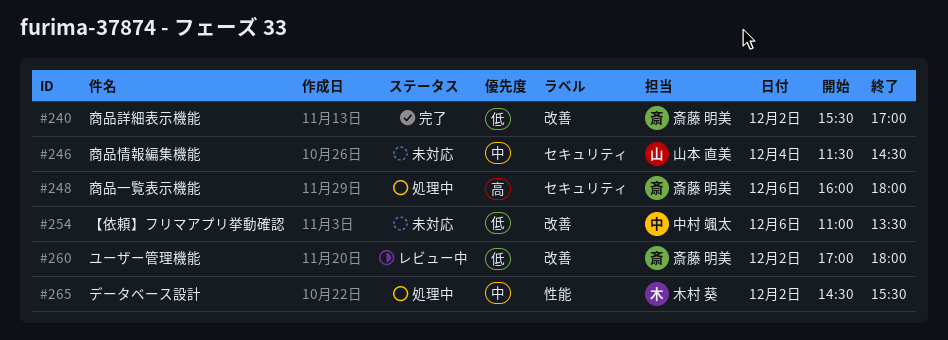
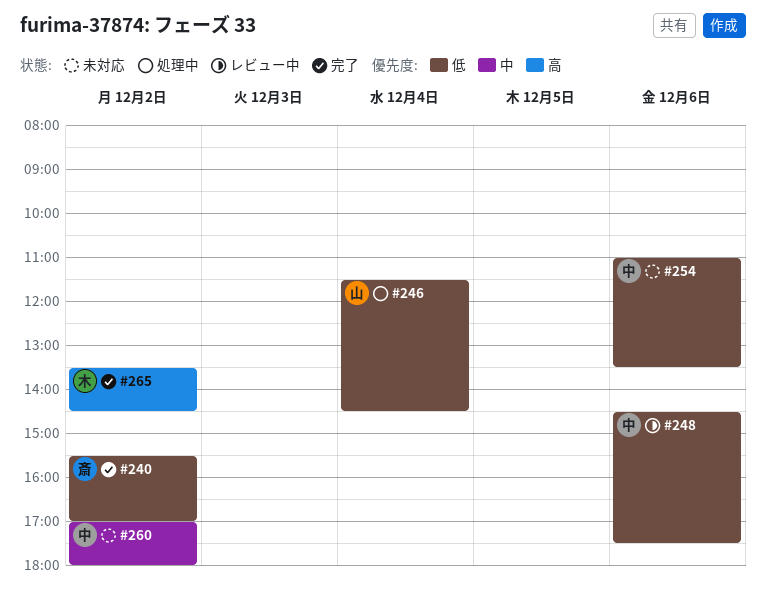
#246, status: 未対応 -> 処理中
#246, priority: 中 -> 低
#248, status: 処理中 -> レビュー中
#248, owner: 斎藤 明美 -> 中村 颯太
#248, priority: 高 -> 低
#248, begins: 16:00 -> 14:30
#248, ends: 18:00 -> 17:30
#260, status: レビュー中 -> 未対応
#260, owner: 斎藤 明美 -> 中村 颯太
#260, priority: 低 -> 中
#265, status: 処理中 -> 完了
#265, priority: 中 -> 高
#265, begins: 14:30 -> 13:30
#265, ends: 15:30 -> 14:30

